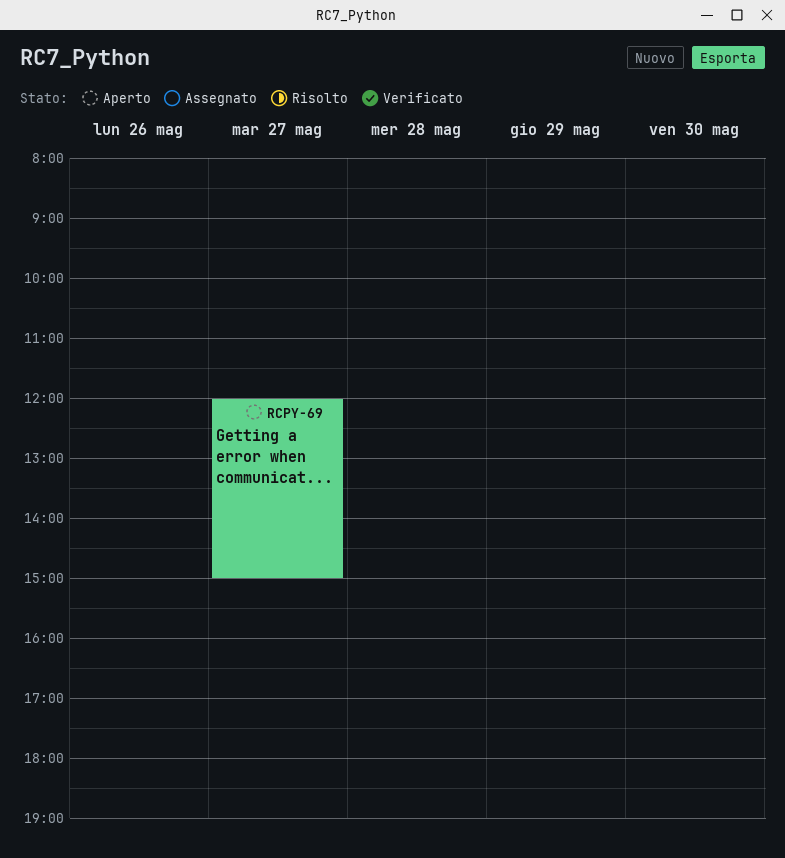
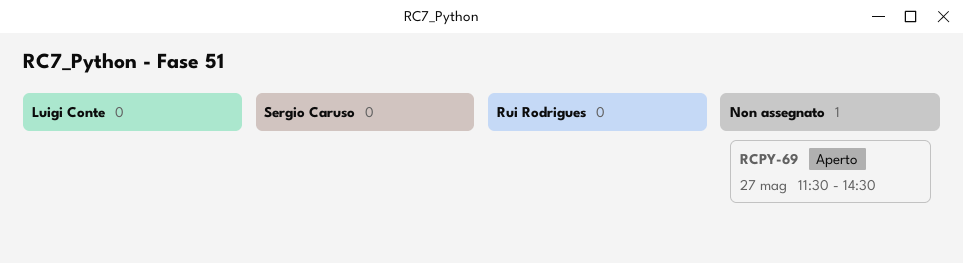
RCPY-69, begins: 12:00 -> 11:30
RCPY-69, ends: 15:00 -> 14:30

